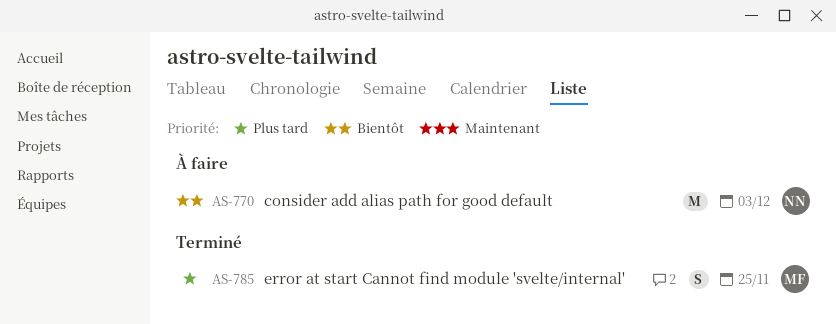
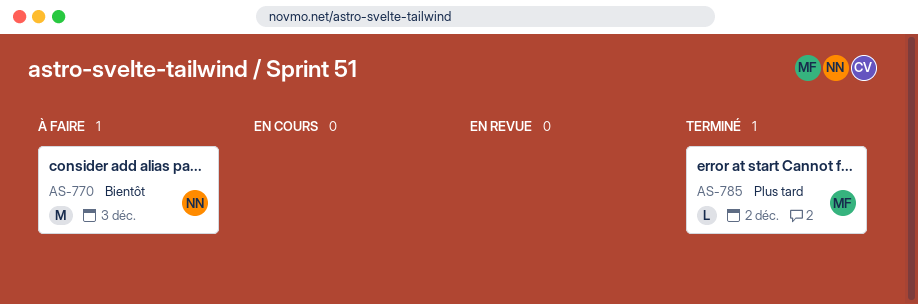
AS-785, estimate: S -> L
AS-785, due: Nov 25 -> Dec 2

